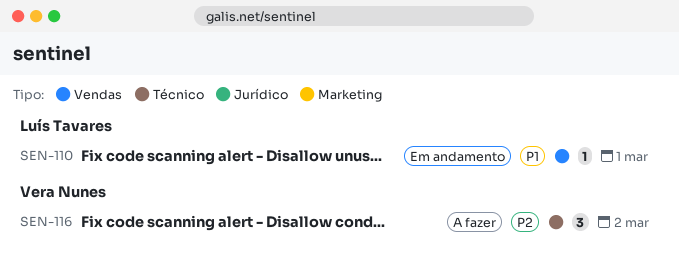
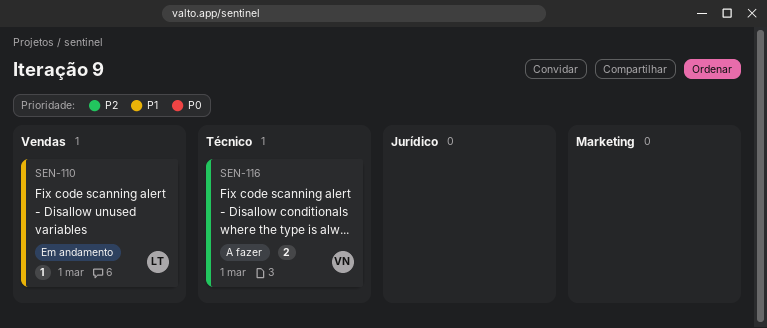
SEN-116, estimate: 3 -> 2
SEN-116, due: Mar 2 -> Mar 1

